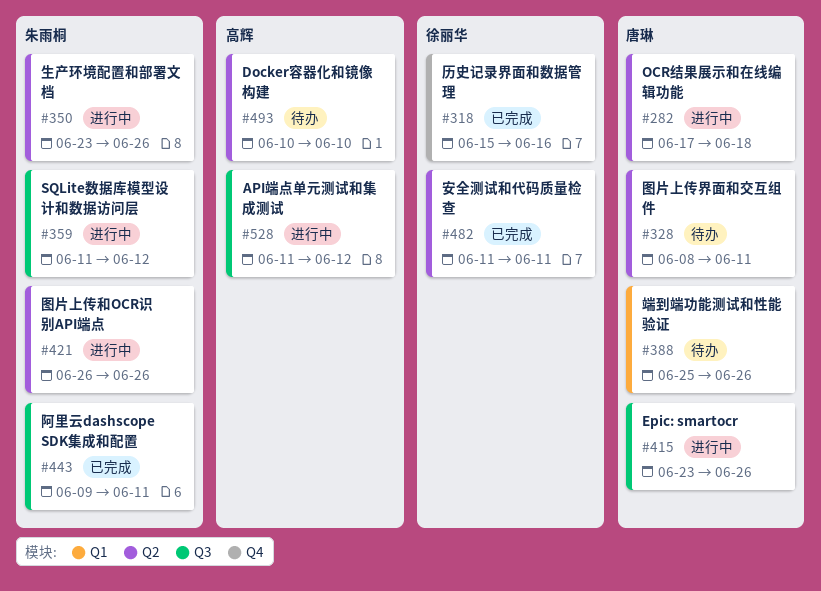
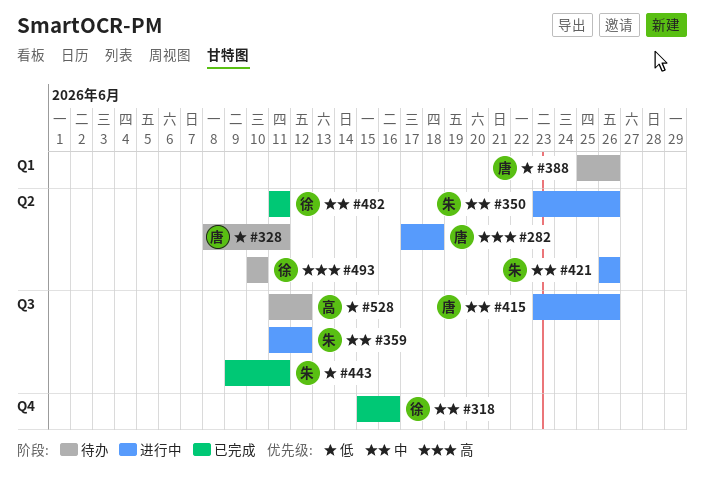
#493, owner: 高辉 -> 徐丽华
#528, status: 进行中 -> 待办

